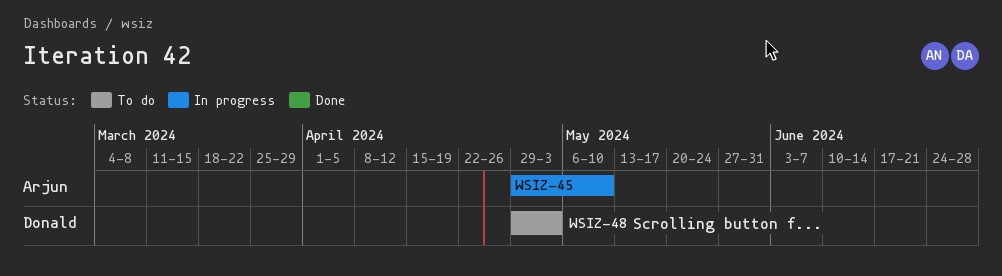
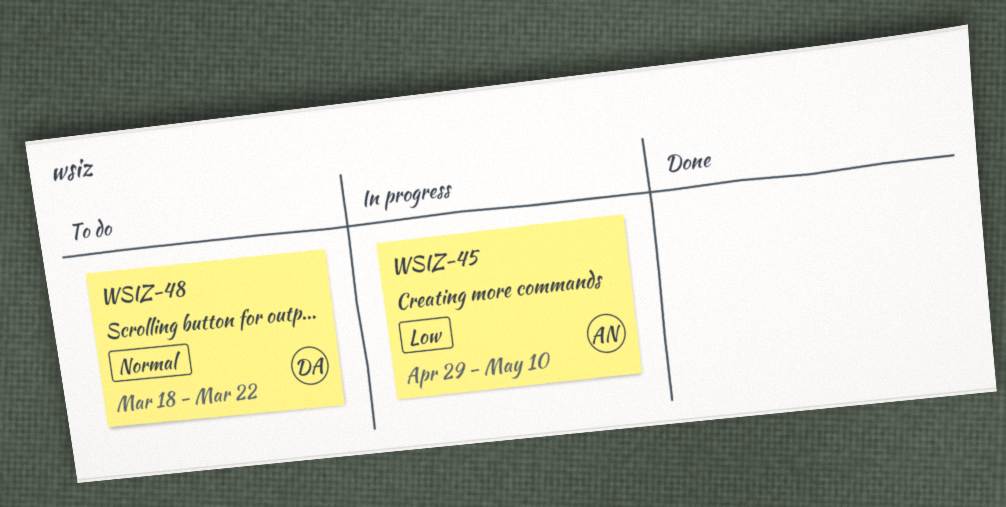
WSIZ-48, start: Apr 29 -> Mar 18
WSIZ-48, due: May 3 -> Mar 22

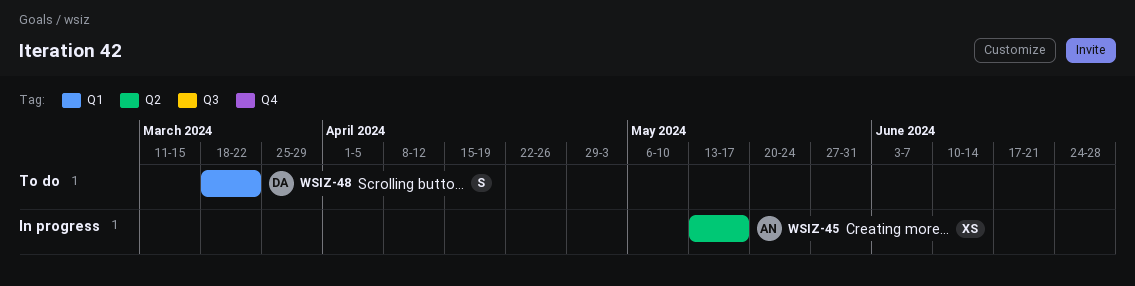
WSIZ-45, start: Apr 29 -> May 13
WSIZ-45, due: May 10 -> May 17

